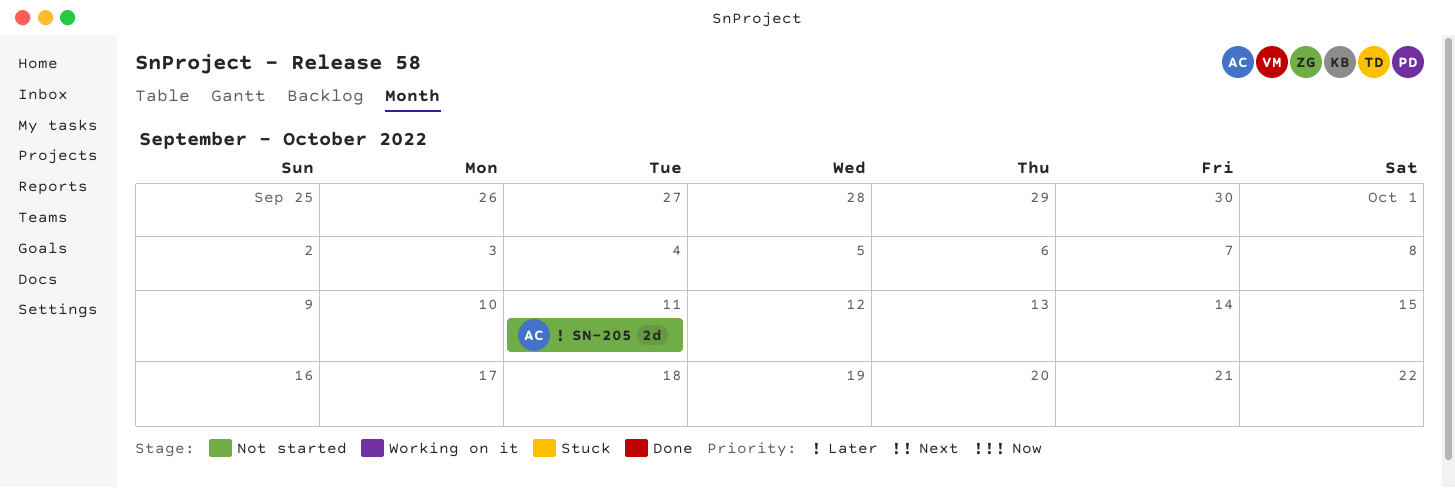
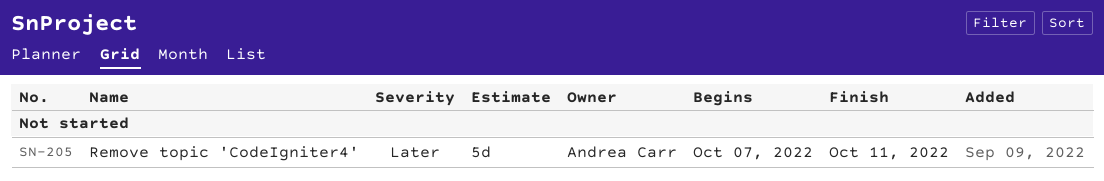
SN-205, estimate: 2d -> 5d
SN-205, start: Oct 11 -> Oct 7

